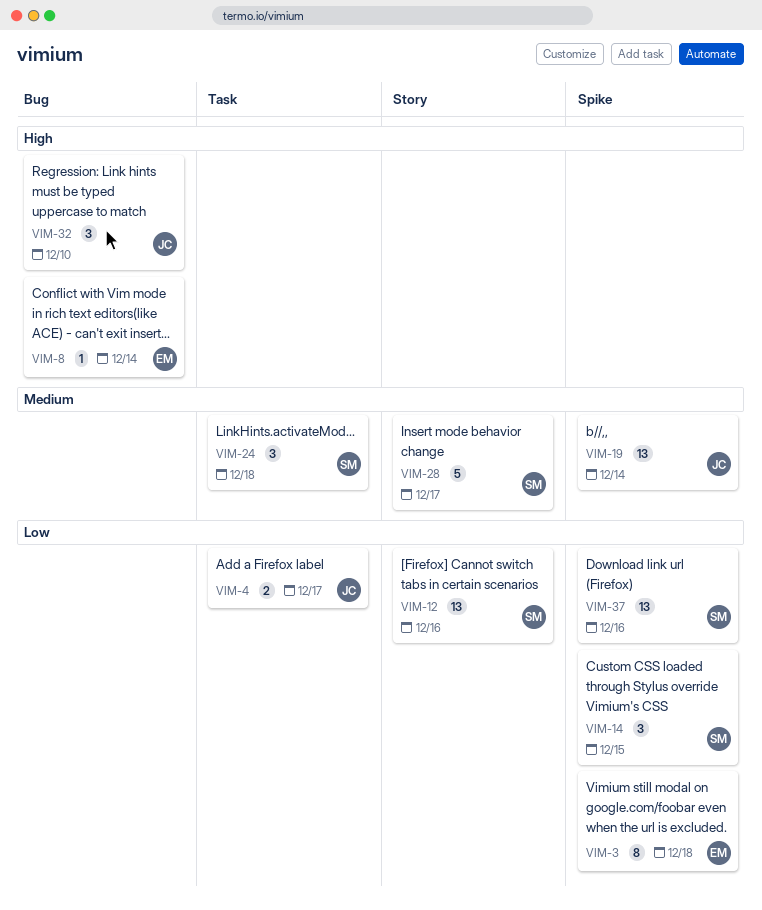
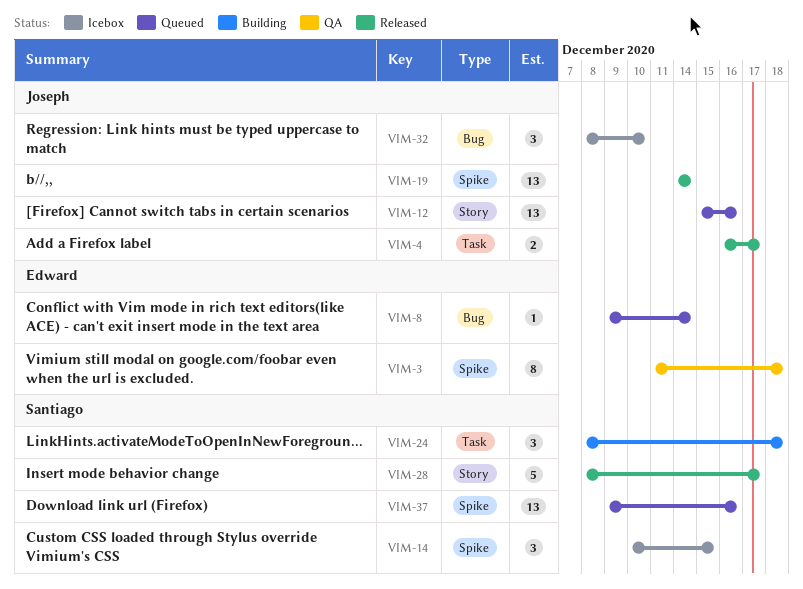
VIM-12, owner: Santiago -> Joseph

